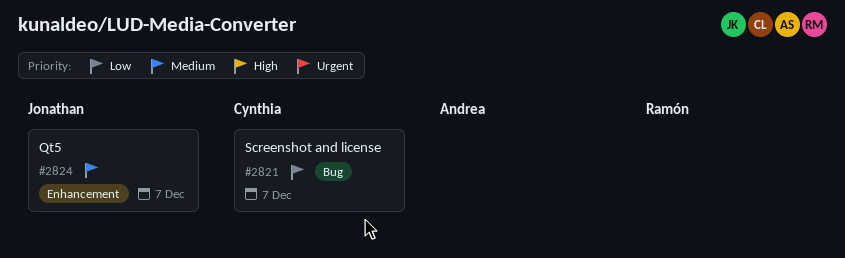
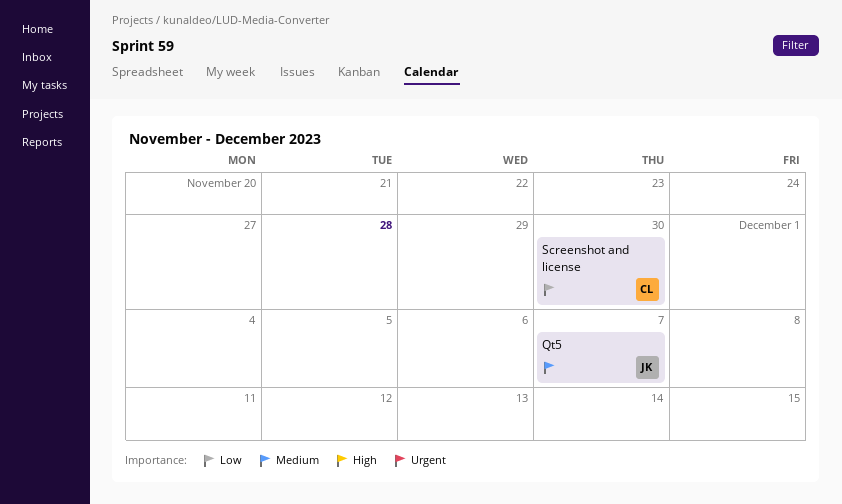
Screenshot and license, due: Dec 7 -> Nov 30

